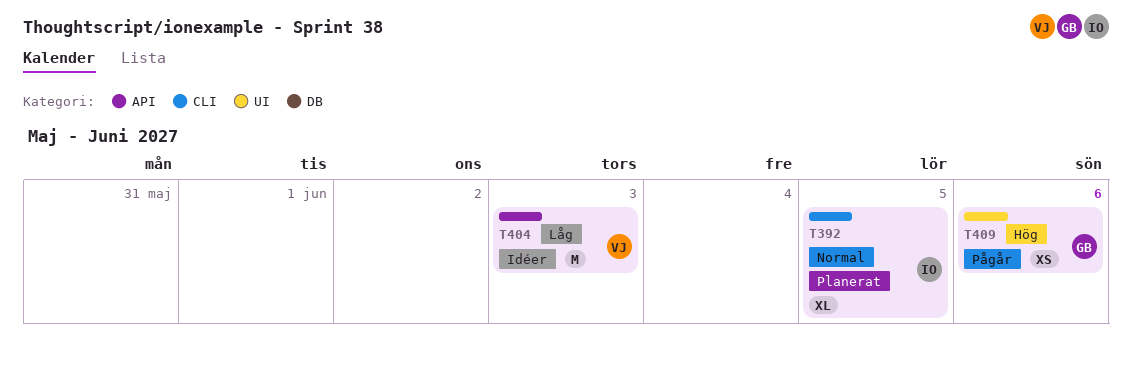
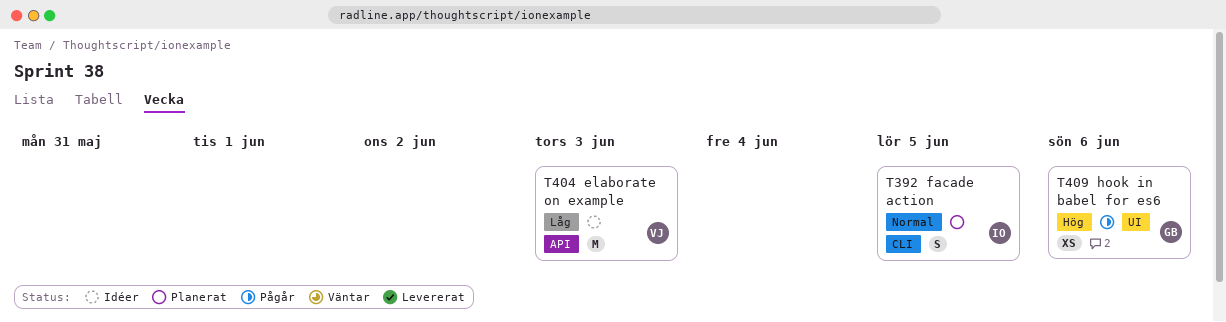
T392, estimate: XL -> S

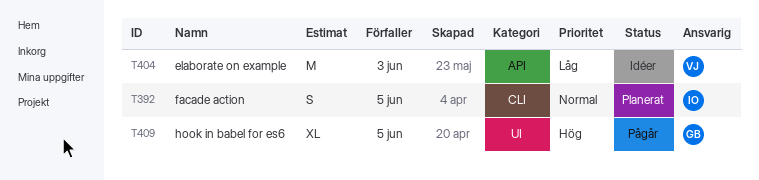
T409, estimate: XS -> XL
T409, due: Jun 6 -> Jun 5

